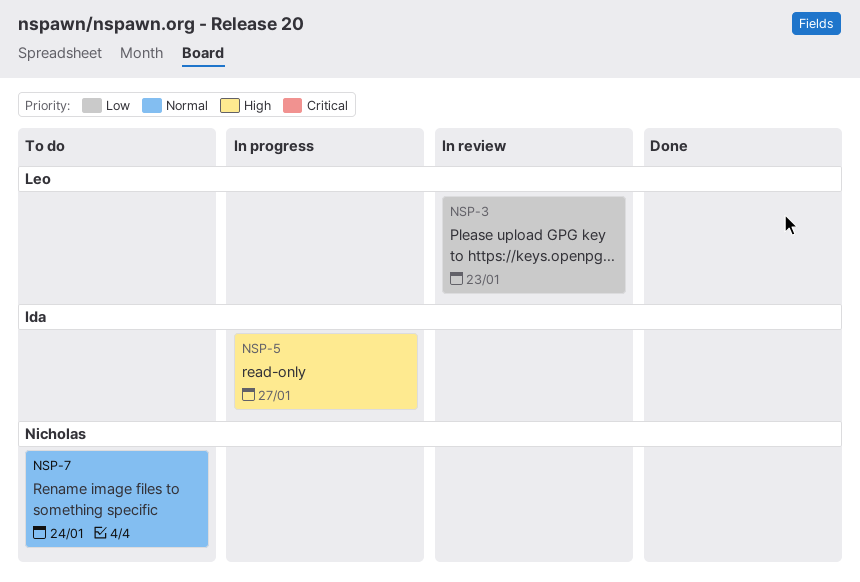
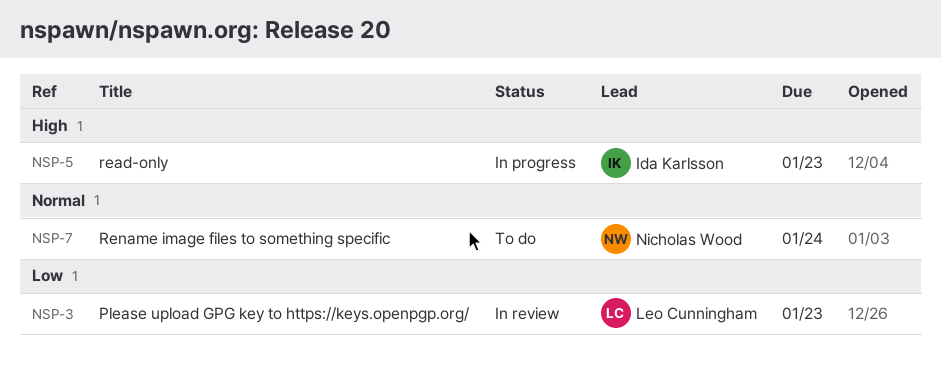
NSP-5, due: Jan 27 -> Jan 23

